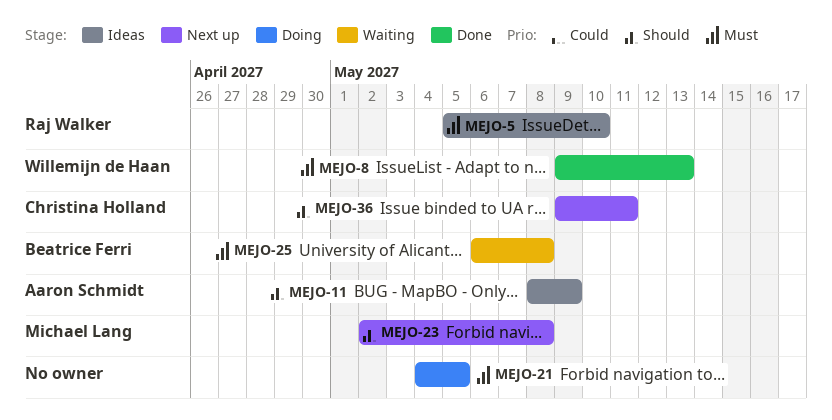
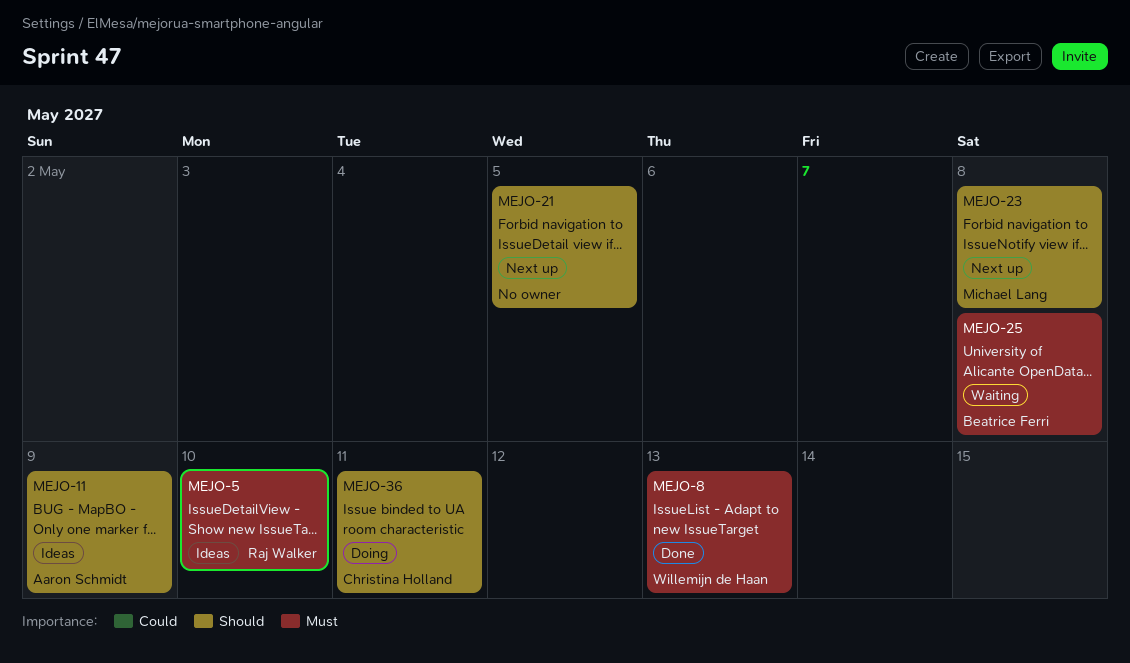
MEJO-21, status: Doing -> Next up
MEJO-21, priority: Must -> Should
MEJO-36, status: Next up -> Doing

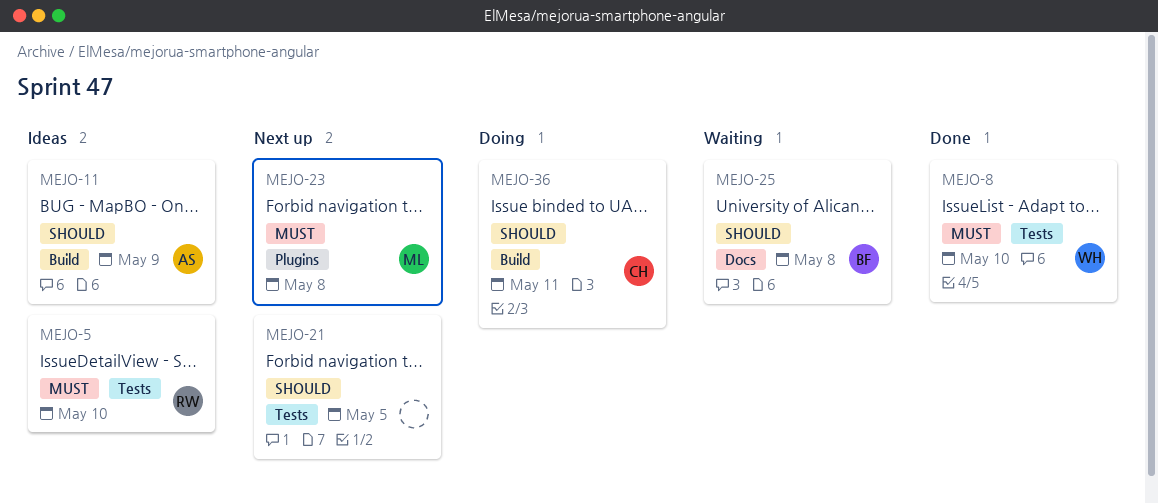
MEJO-8, due: May 13 -> May 10
MEJO-23, priority: Should -> Must
MEJO-25, priority: Must -> Should

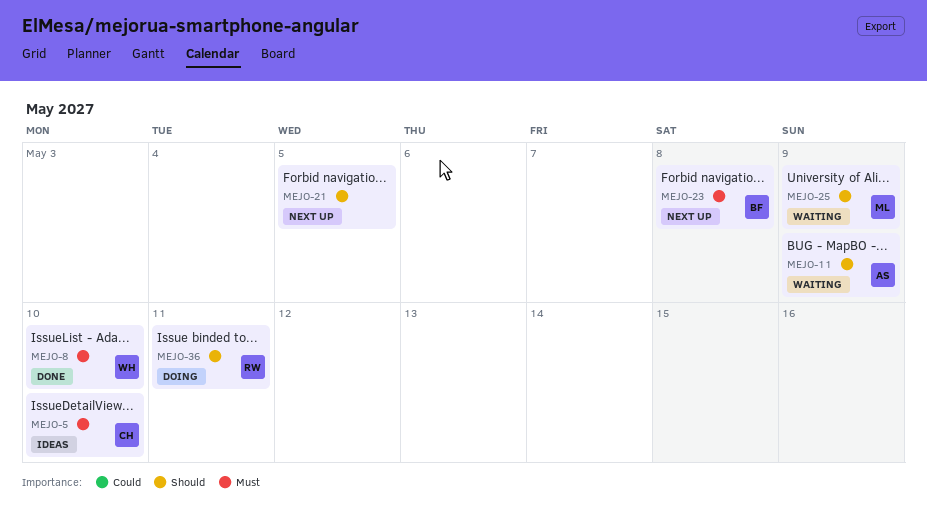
MEJO-5, owner: RW -> CH
MEJO-11, status: Ideas -> Waiting
MEJO-23, owner: ML -> BF
MEJO-25, owner: BF -> ML
MEJO-25, due: May 8 -> May 9
MEJO-36, owner: CH -> RW

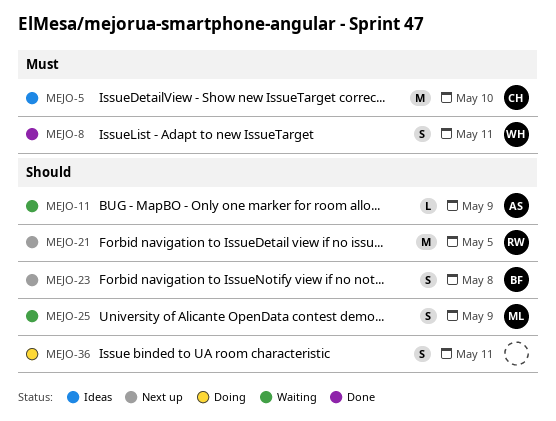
MEJO-8, due: May 10 -> May 11
MEJO-21, owner: none -> RW
MEJO-23, priority: Must -> Should
MEJO-36, owner: RW -> none

